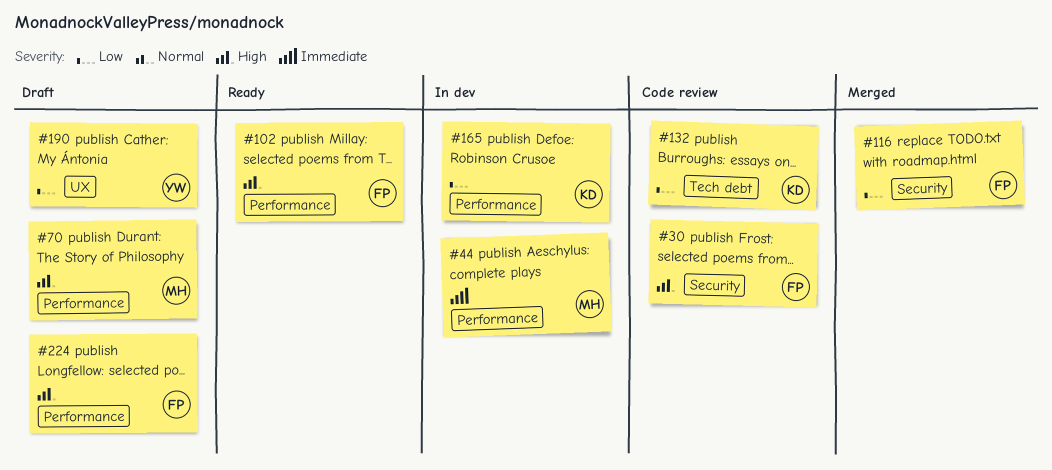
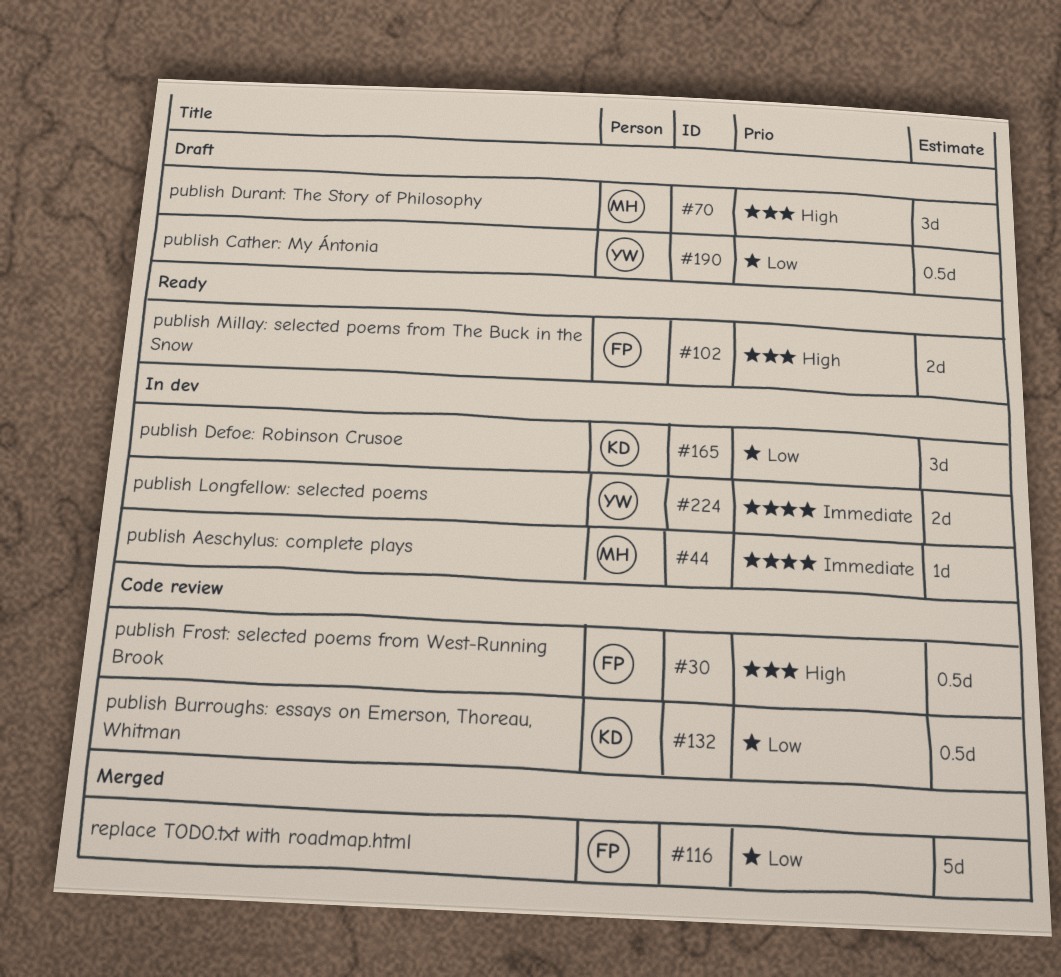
#224, status: Draft -> In dev
#224, owner: FP -> YW
#224, priority: High -> Immediate

